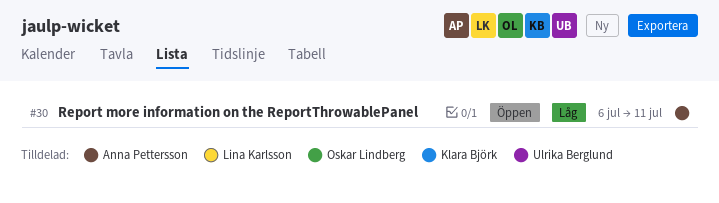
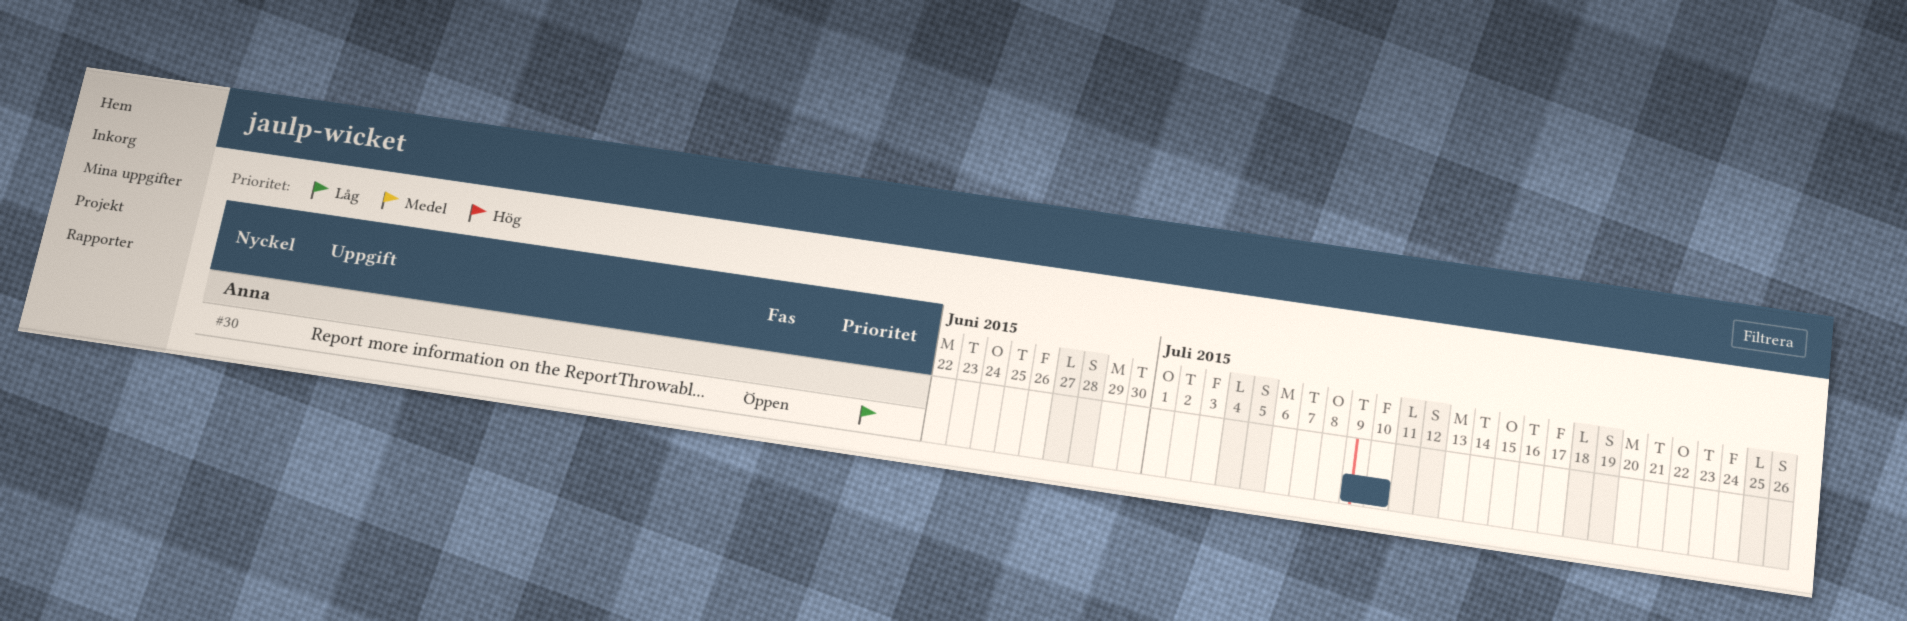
#30, start: Jul 6 -> Jul 9
#30, due: Jul 11 -> Jul 10

